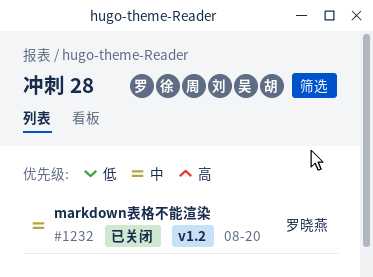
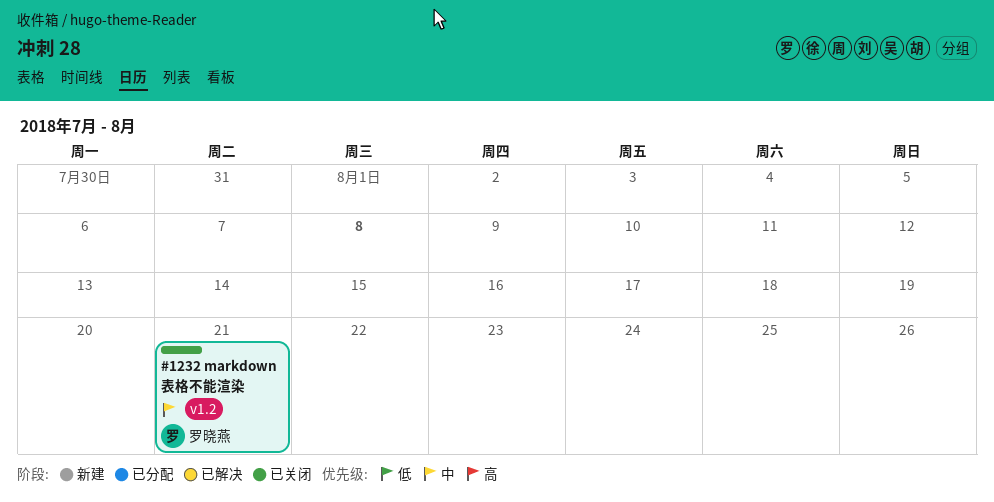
#1232, due: Aug 20 -> Aug 21

